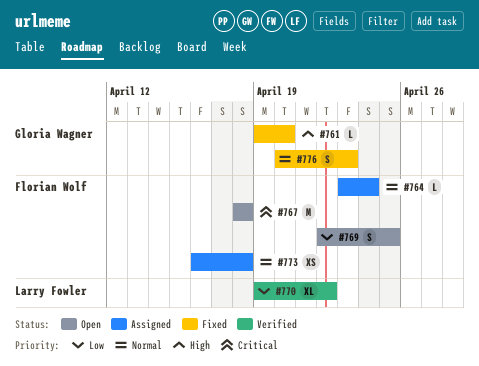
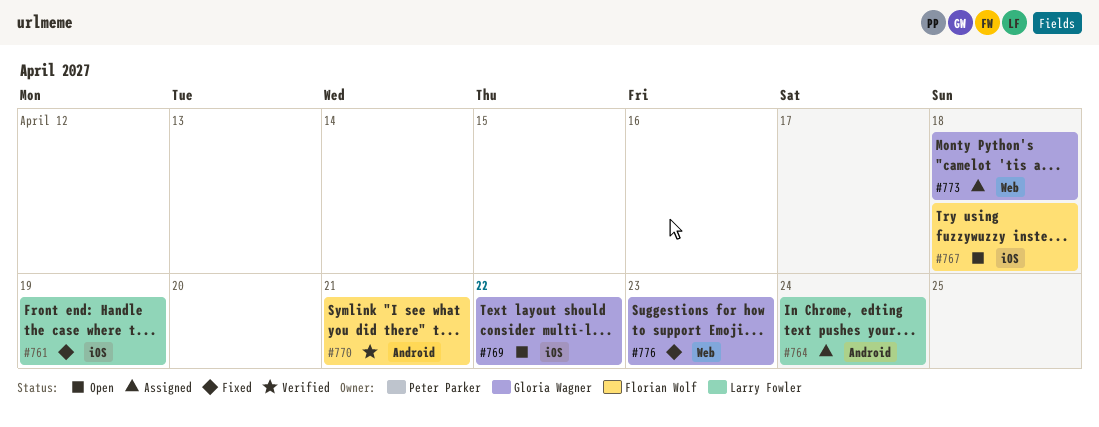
#761, owner: Gloria Wagner -> Larry Fowler
#761, due: Apr 20 -> Apr 19
#764, owner: Florian Wolf -> Larry Fowler
#769, owner: Florian Wolf -> Gloria Wagner
#769, due: Apr 25 -> Apr 22
#770, owner: Larry Fowler -> Florian Wolf
#770, due: Apr 22 -> Apr 21
#773, owner: Florian Wolf -> Gloria Wagner

